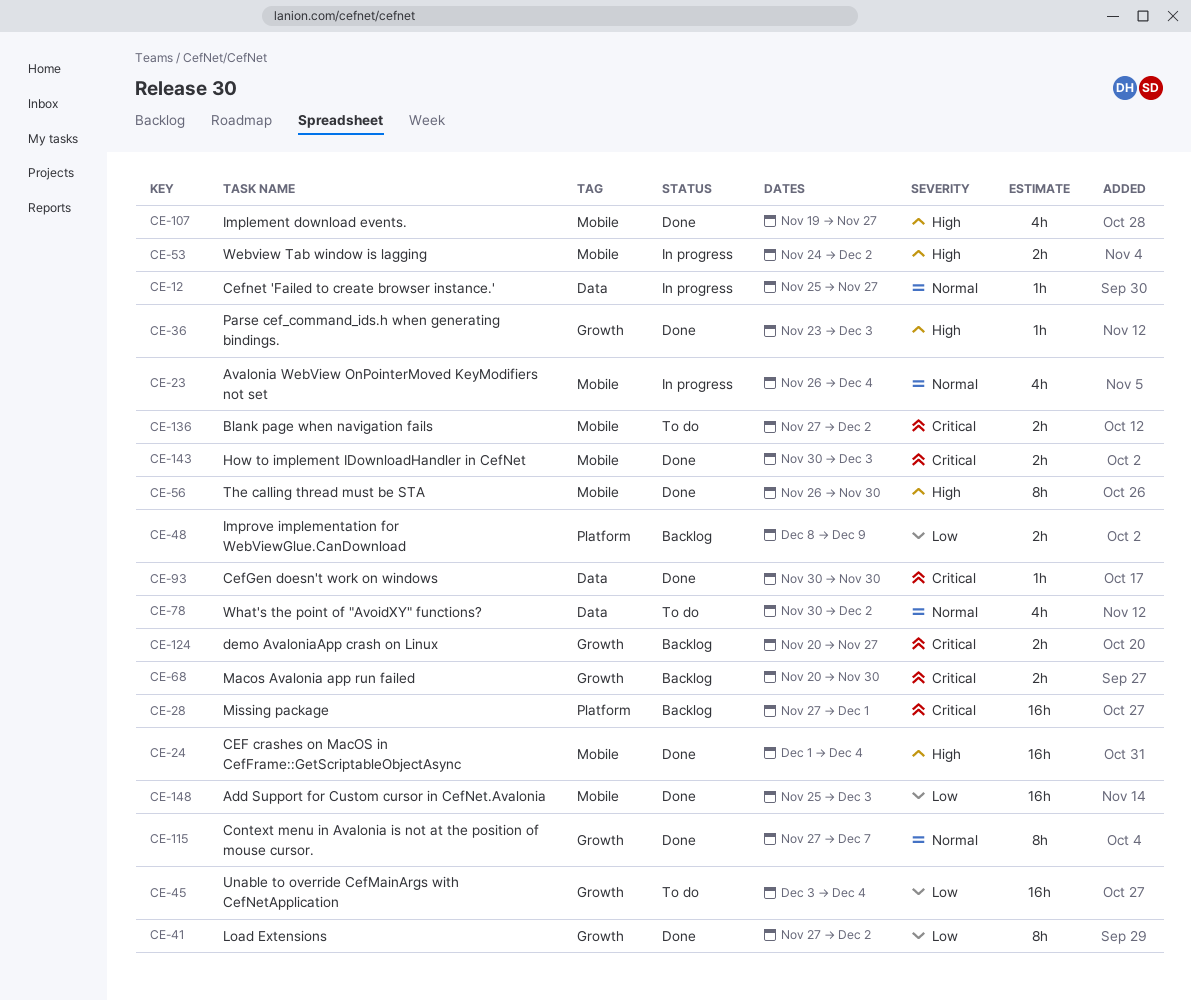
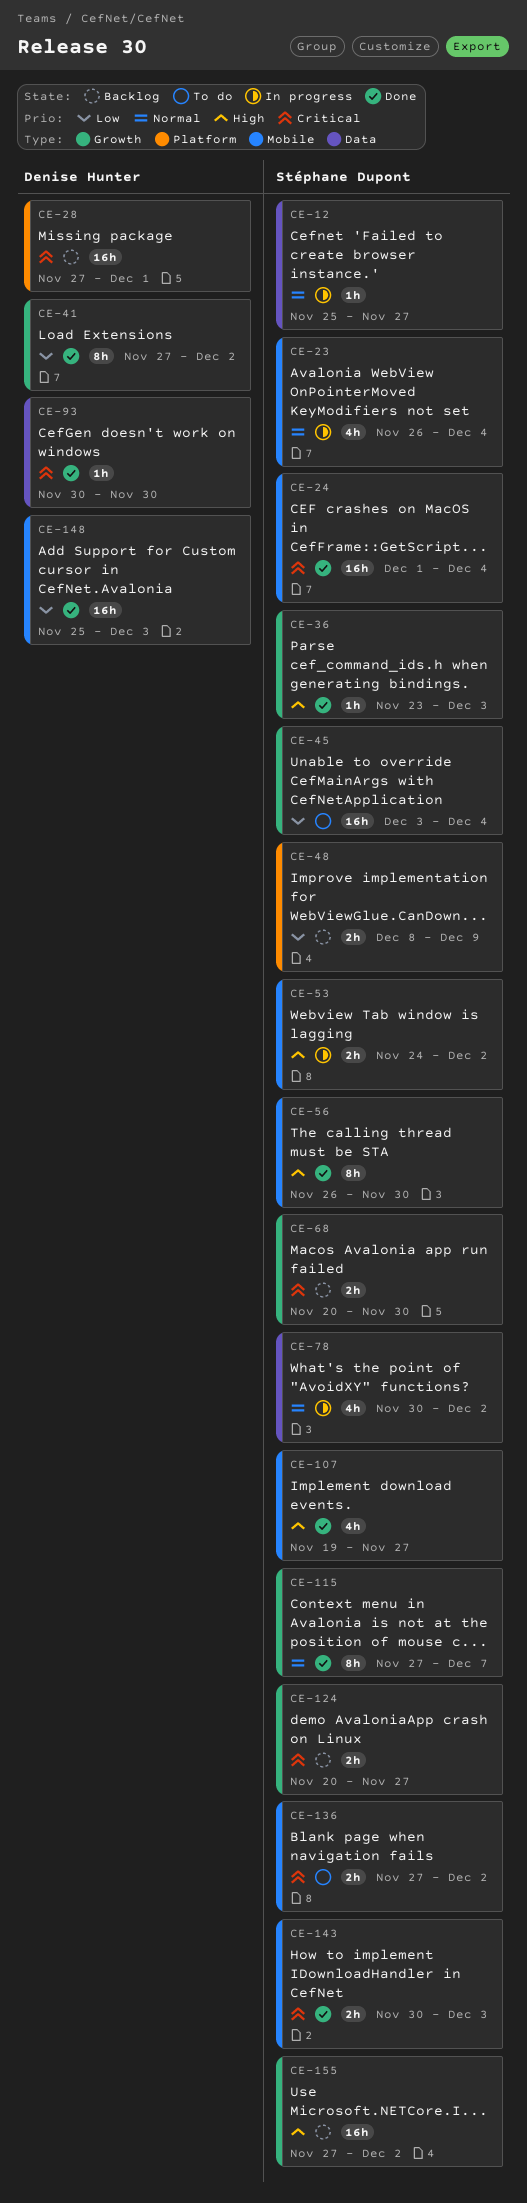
CE-24, priority: High -> Critical
CE-78, status: To do -> In progress
CE-155: none -> present

